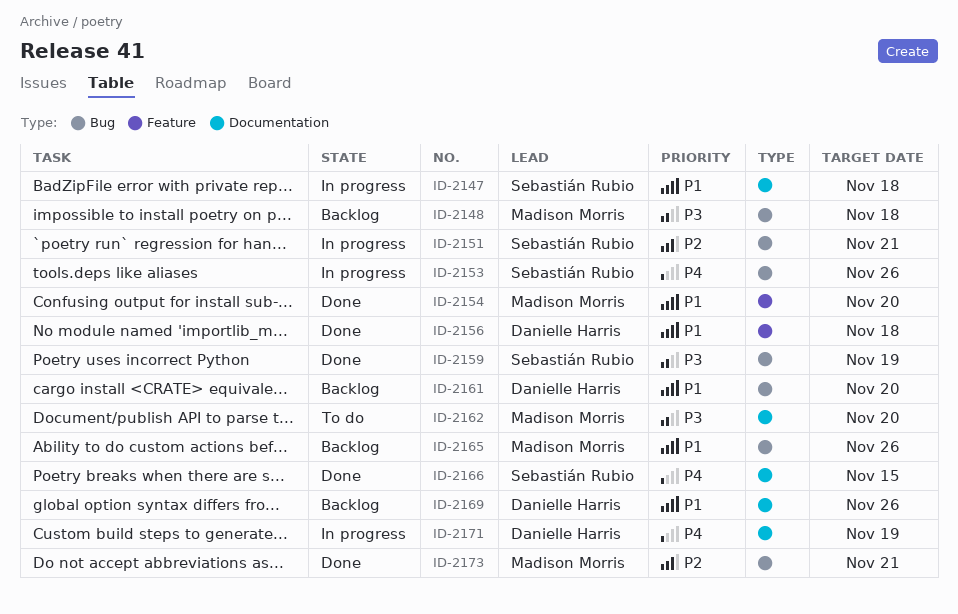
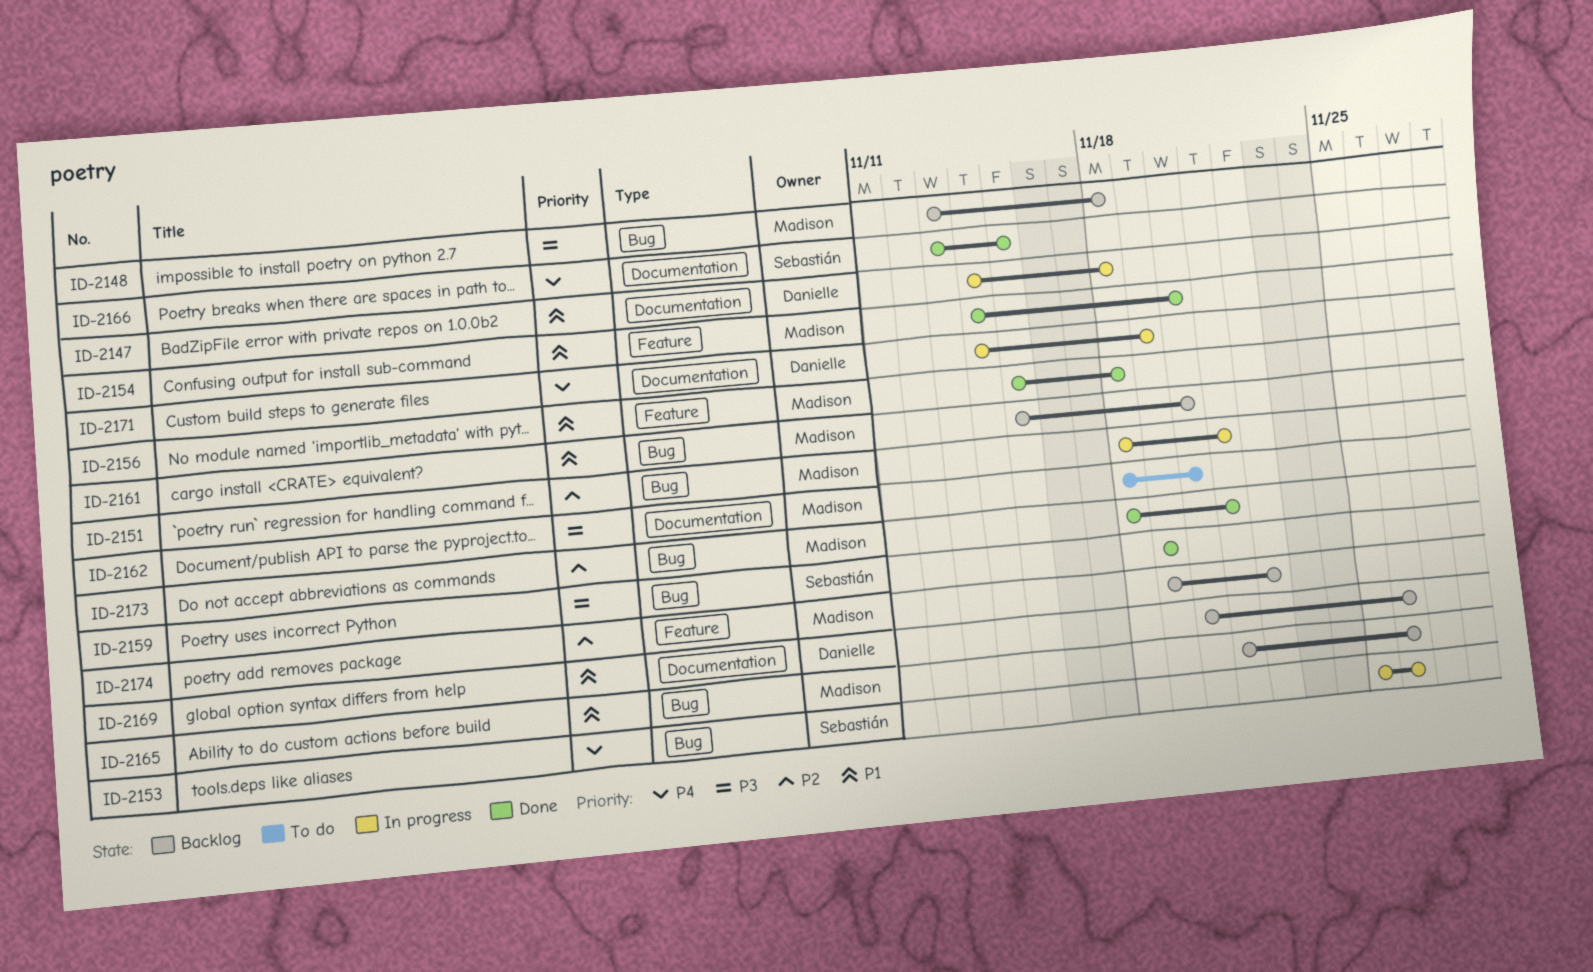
ID-2147, owner: Sebastián Rubio -> Danielle Harris
ID-2151, owner: Sebastián Rubio -> Madison Morris
ID-2156, owner: Danielle Harris -> Madison Morris
ID-2161, owner: Danielle Harris -> Madison Morris
ID-2174: none -> present

